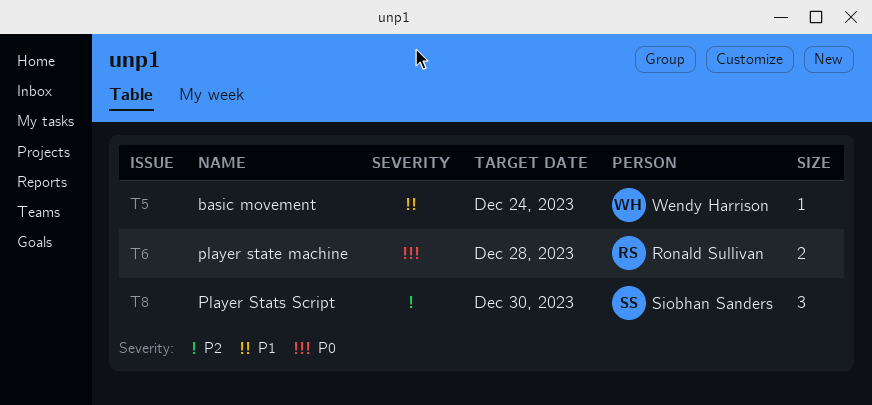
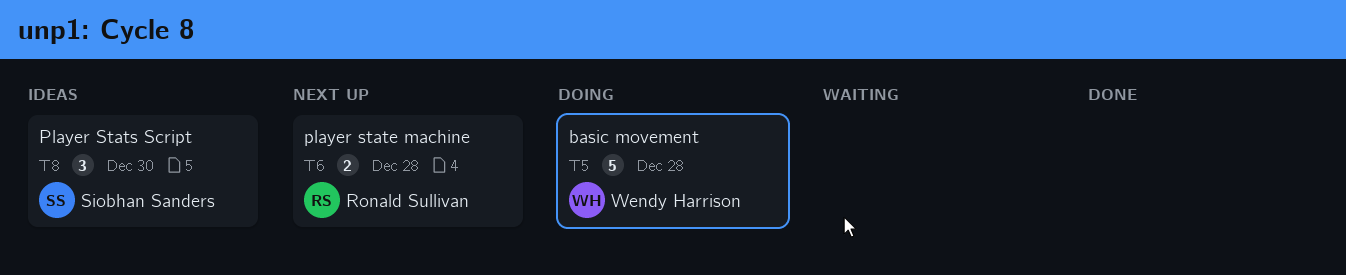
T5, estimate: 1 -> 5
T5, due: Dec 24 -> Dec 28

